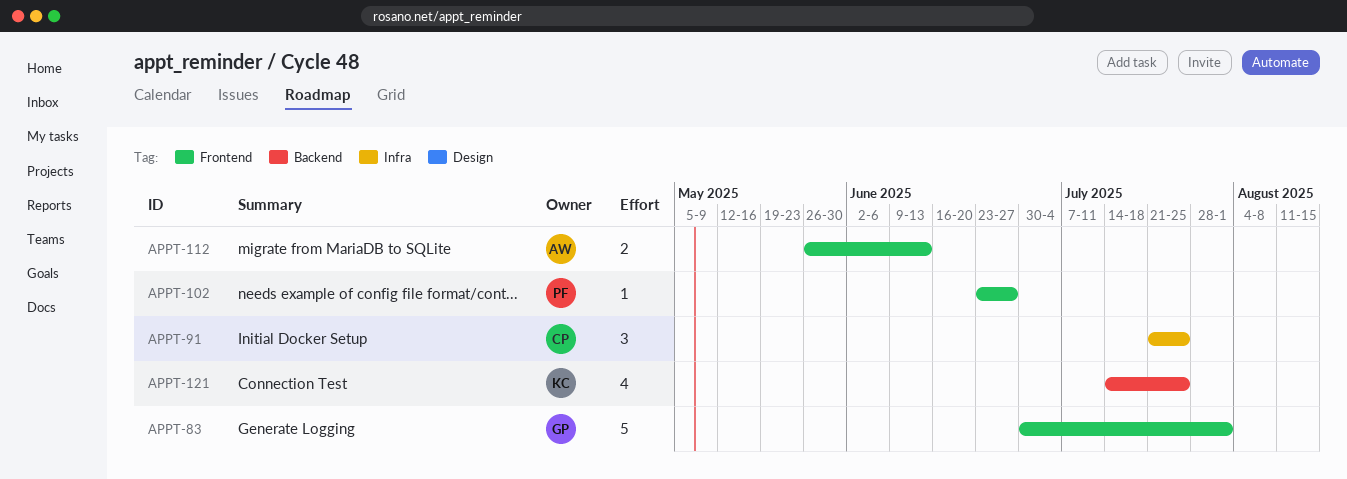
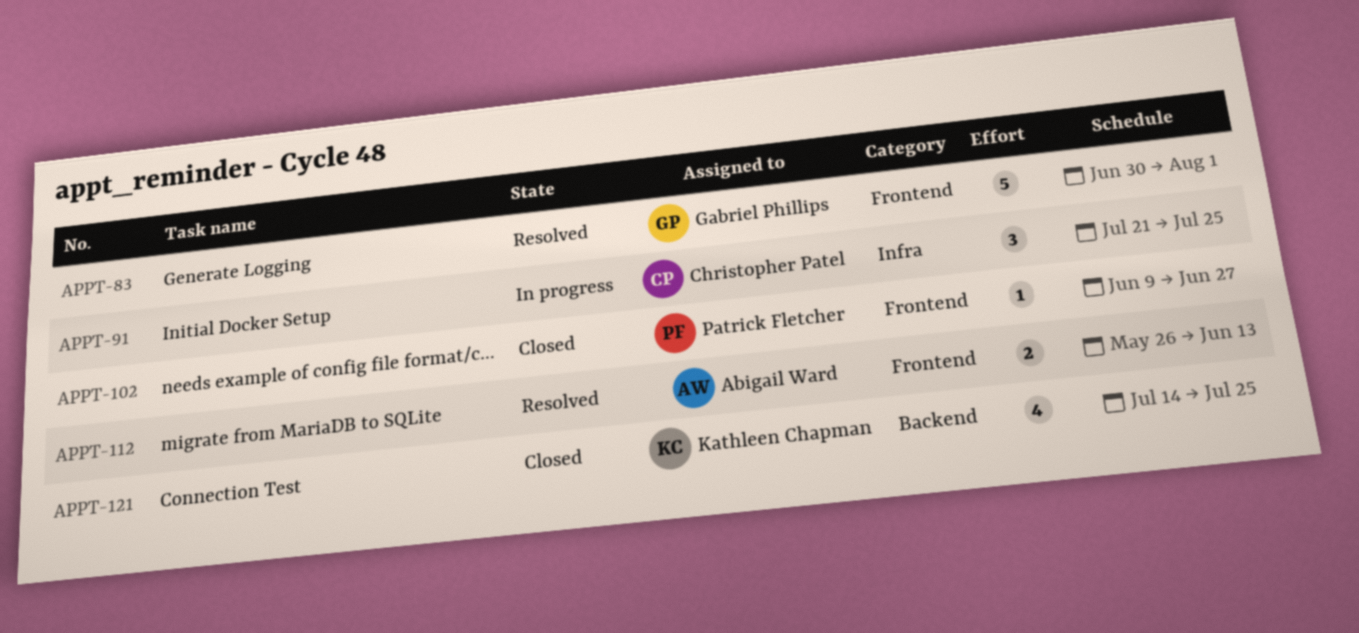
APPT-102, start: Jun 23 -> Jun 9

